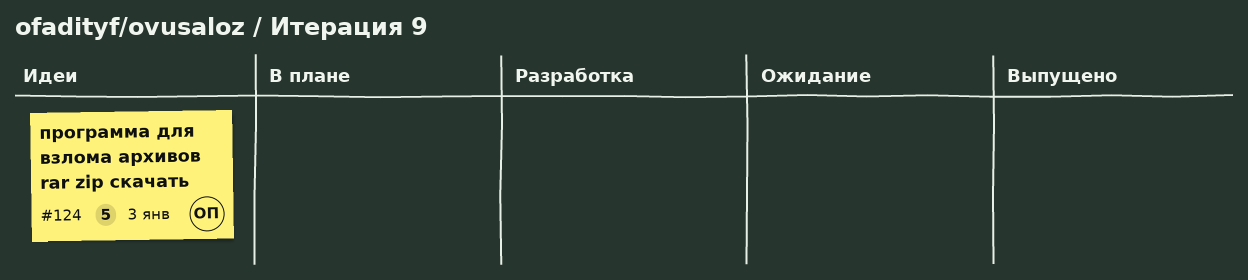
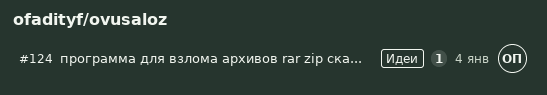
#124, estimate: 5 -> 1
#124, due: Jan 3 -> Jan 4

